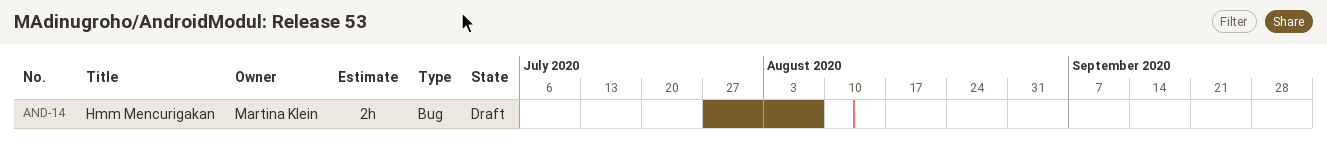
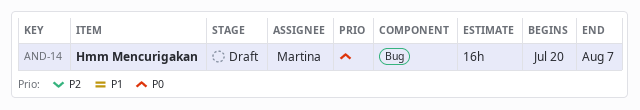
AND-14, estimate: 2h -> 16h
AND-14, start: Jul 27 -> Jul 20

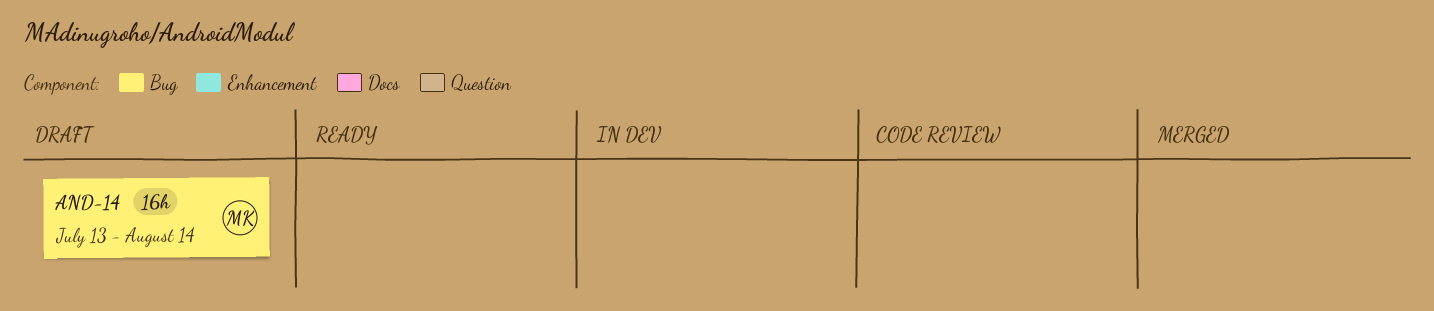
AND-14, start: Jul 20 -> Jul 13
AND-14, due: Aug 7 -> Aug 14

